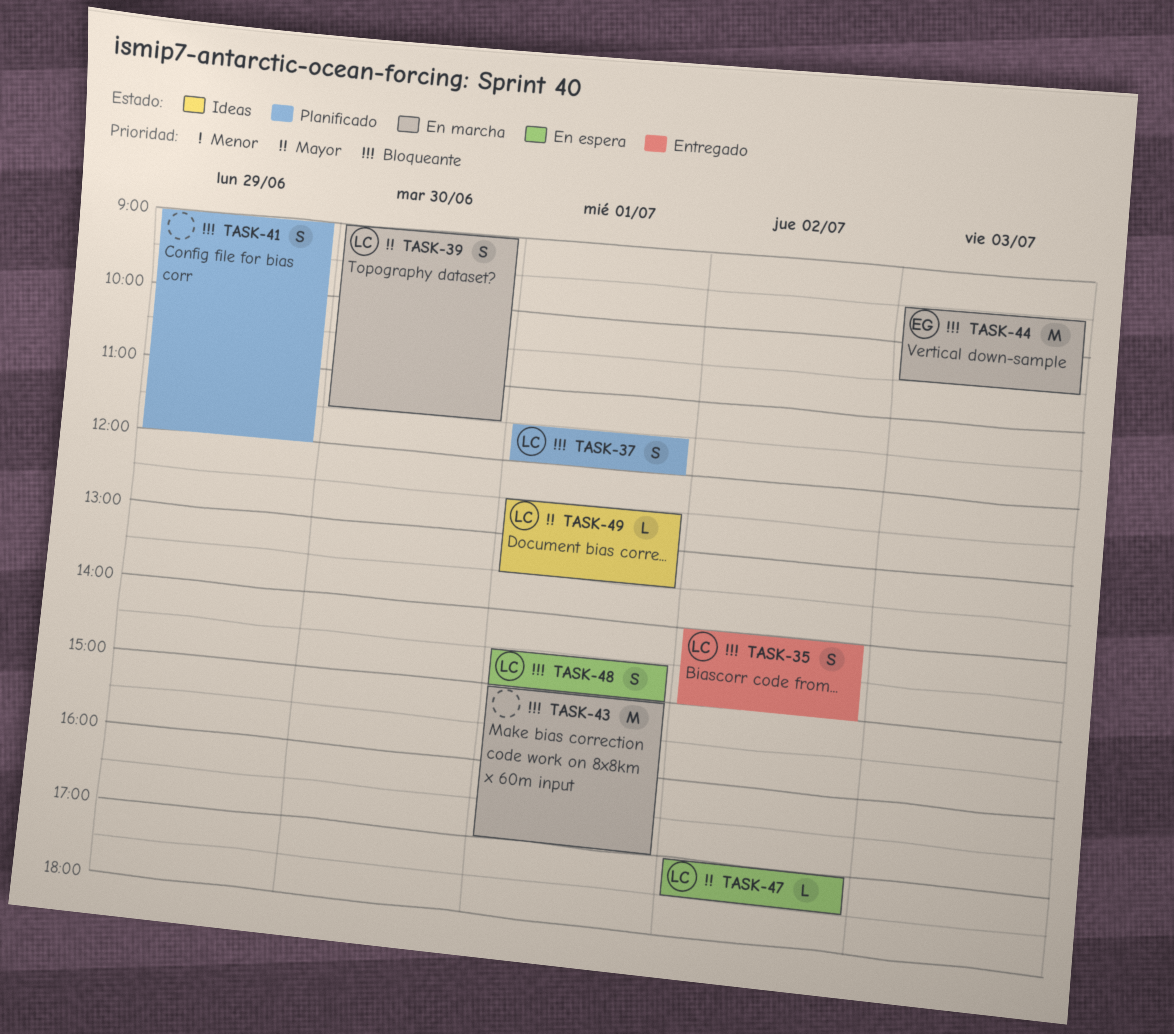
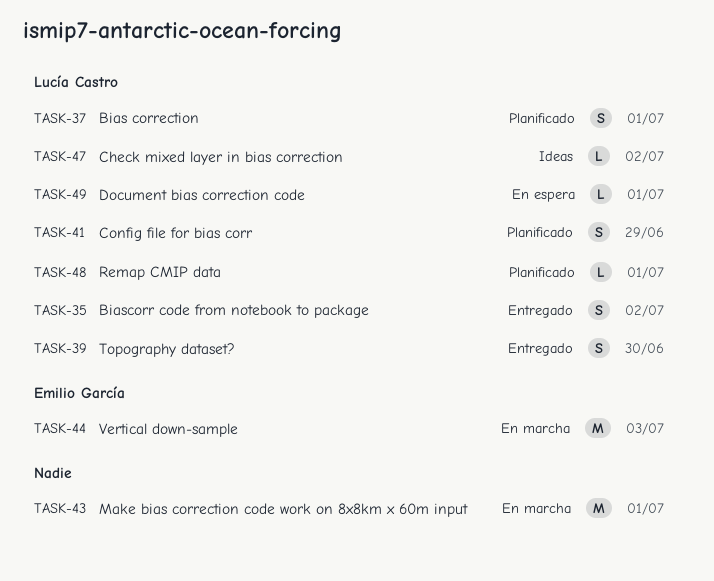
TASK-39, status: En marcha -> Entregado
TASK-41, owner: none -> Lucía Castro
TASK-47, status: En espera -> Ideas
TASK-48, status: En espera -> Planificado
TASK-48, estimate: S -> L
TASK-49, status: Ideas -> En espera

